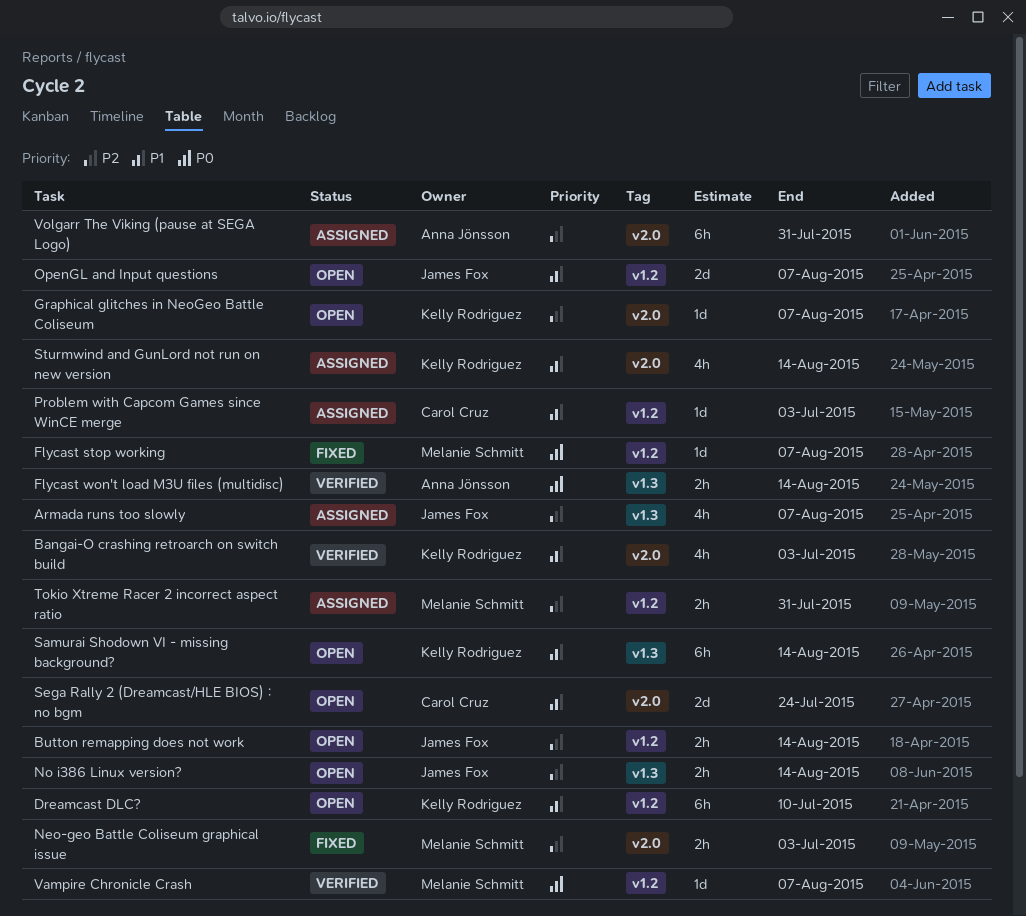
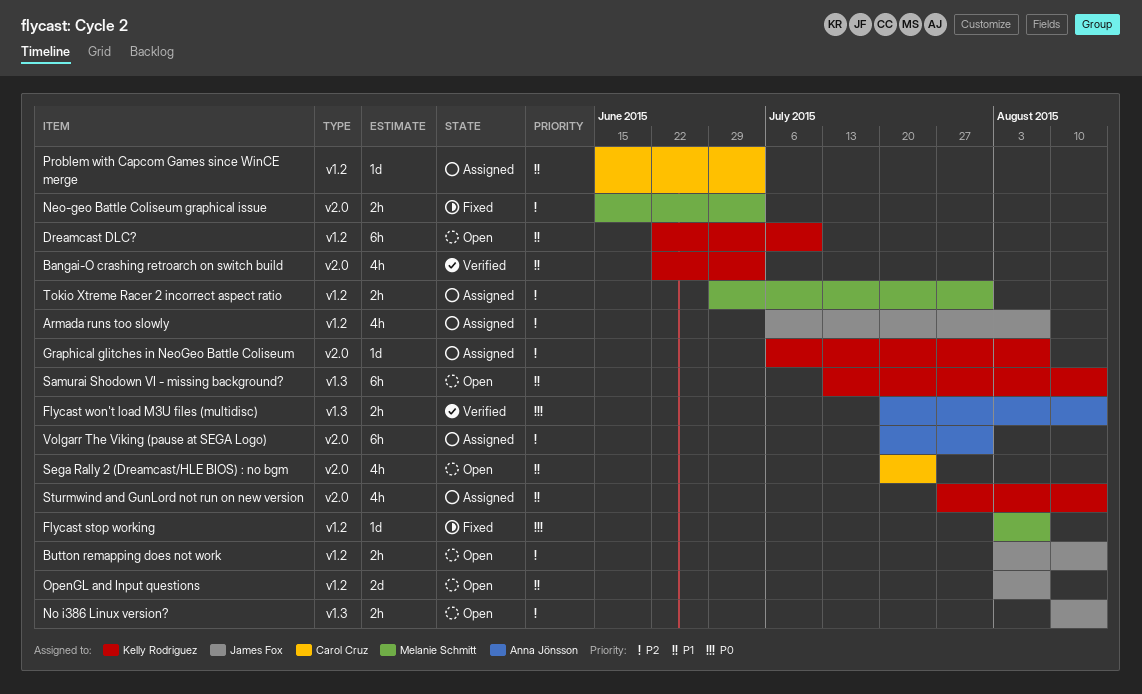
Armada runs too slowly, label: v1.3 -> v1.2
Graphical glitches in NeoGeo Battle Coliseum, status: Open -> Assigned
Sega Rally 2 (Dreamcast/HLE BIOS) : no bgm, estimate: 2d -> 4h
Vampire Chronicle Crash: present -> none

